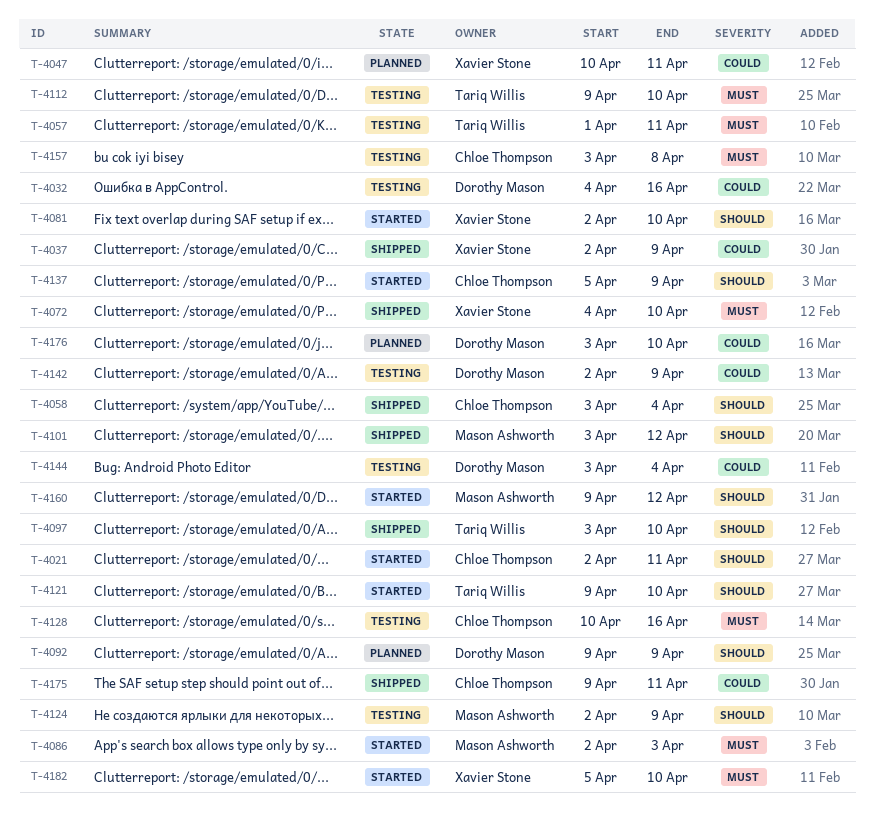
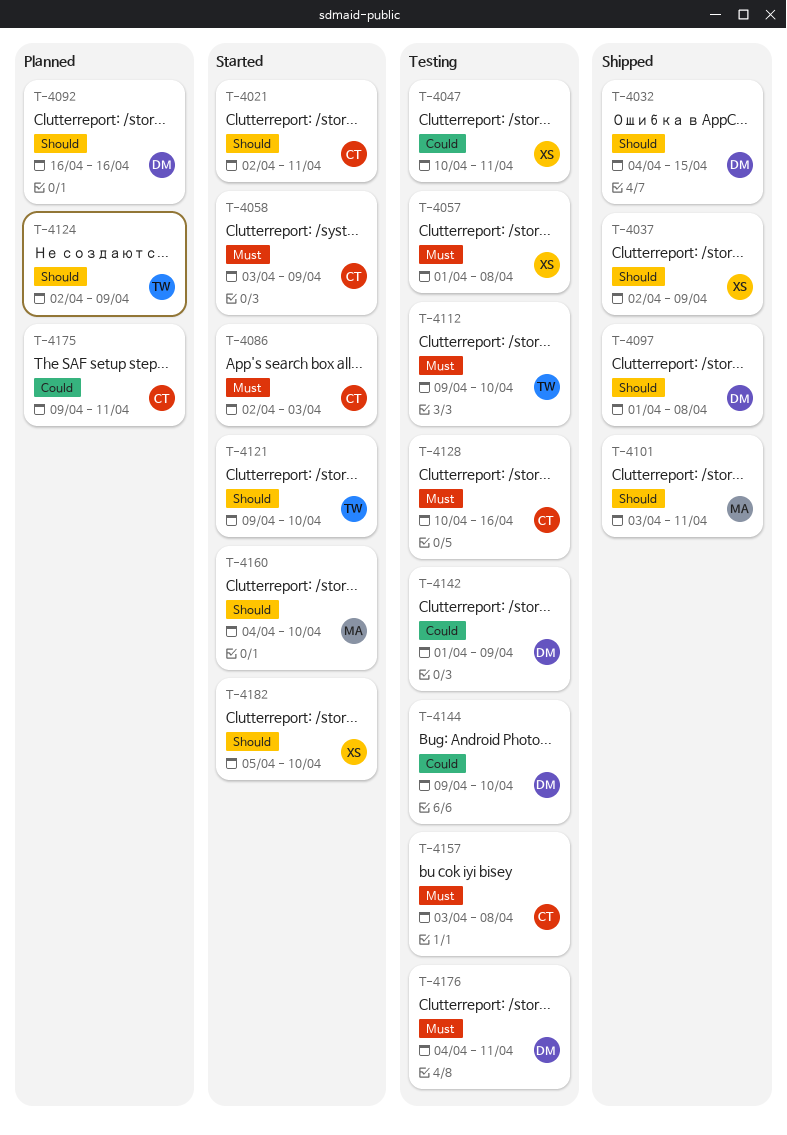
T-4032, status: Testing -> Shipped
T-4032, priority: Could -> Should
T-4032, due: Apr 16 -> Apr 15
T-4037, priority: Could -> Should
T-4047, status: Planned -> Testing
T-4057, owner: Tariq Willis -> Xavier Stone
T-4057, due: Apr 11 -> Apr 8
T-4058, status: Shipped -> Started
T-4058, priority: Should -> Must
T-4058, due: Apr 4 -> Apr 9
T-4072: present -> none
T-4081: present -> none
T-4086, owner: Mason Ashworth -> Chloe Thompson
T-4092, start: Apr 9 -> Apr 16
T-4092, due: Apr 9 -> Apr 16
T-4097, owner: Tariq Willis -> Dorothy Mason
T-4097, start: Apr 3 -> Apr 1
T-4097, due: Apr 10 -> Apr 8
T-4101, due: Apr 12 -> Apr 11
T-4124, status: Testing -> Planned
T-4124, owner: Mason Ashworth -> Tariq Willis
T-4137: present -> none
T-4142, start: Apr 2 -> Apr 1
T-4144, start: Apr 3 -> Apr 9
T-4144, due: Apr 4 -> Apr 10
T-4160, start: Apr 9 -> Apr 4
T-4160, due: Apr 12 -> Apr 10
T-4175, status: Shipped -> Planned
T-4176, status: Planned -> Testing
T-4176, priority: Could -> Must
T-4176, start: Apr 3 -> Apr 4
T-4176, due: Apr 10 -> Apr 11
T-4182, priority: Must -> Should

